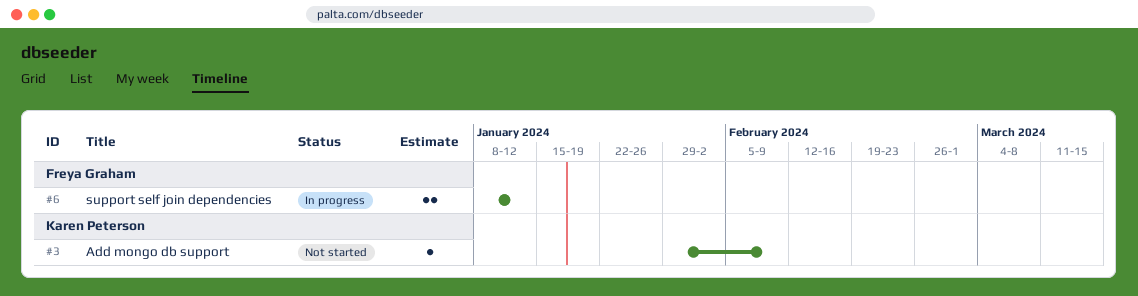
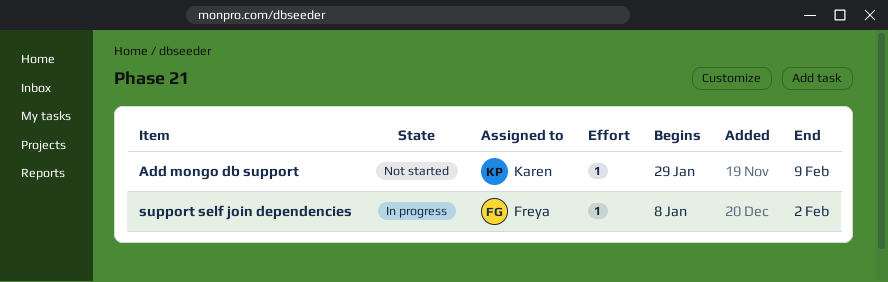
support self join dependencies, estimate: 2 -> 1
support self join dependencies, due: Jan 12 -> Feb 2

